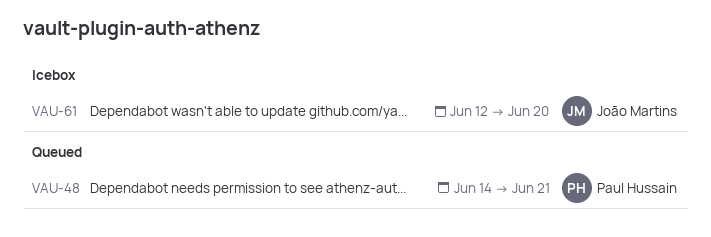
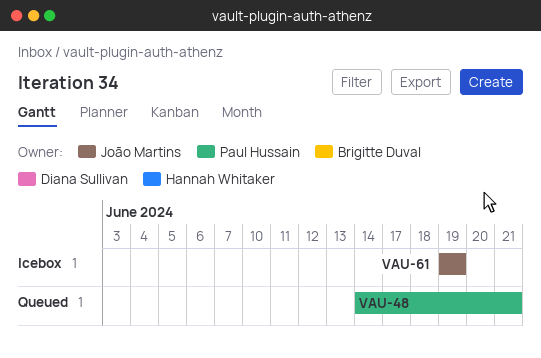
VAU-61, start: Jun 12 -> Jun 19
VAU-61, due: Jun 20 -> Jun 19

